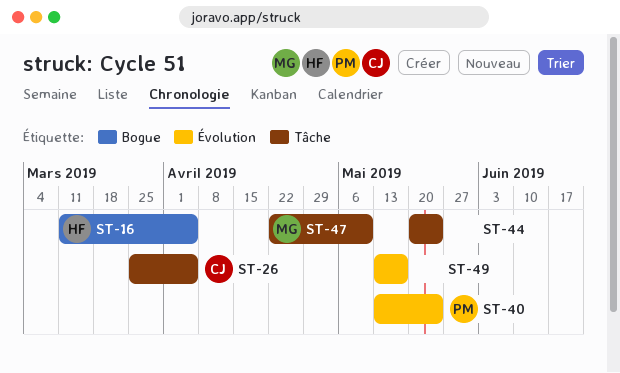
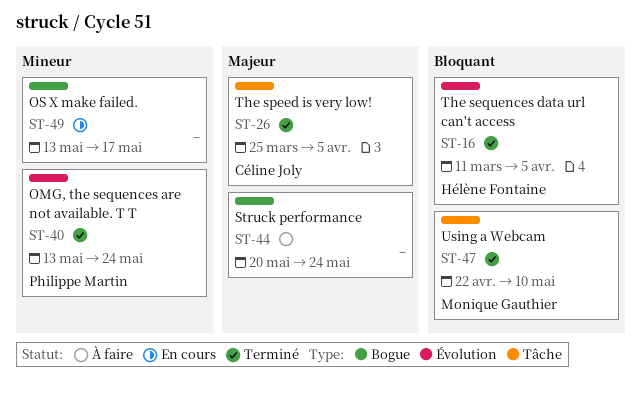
ST-16, label: Bogue -> Évolution
ST-44, label: Tâche -> Bogue
ST-49, label: Évolution -> Bogue

